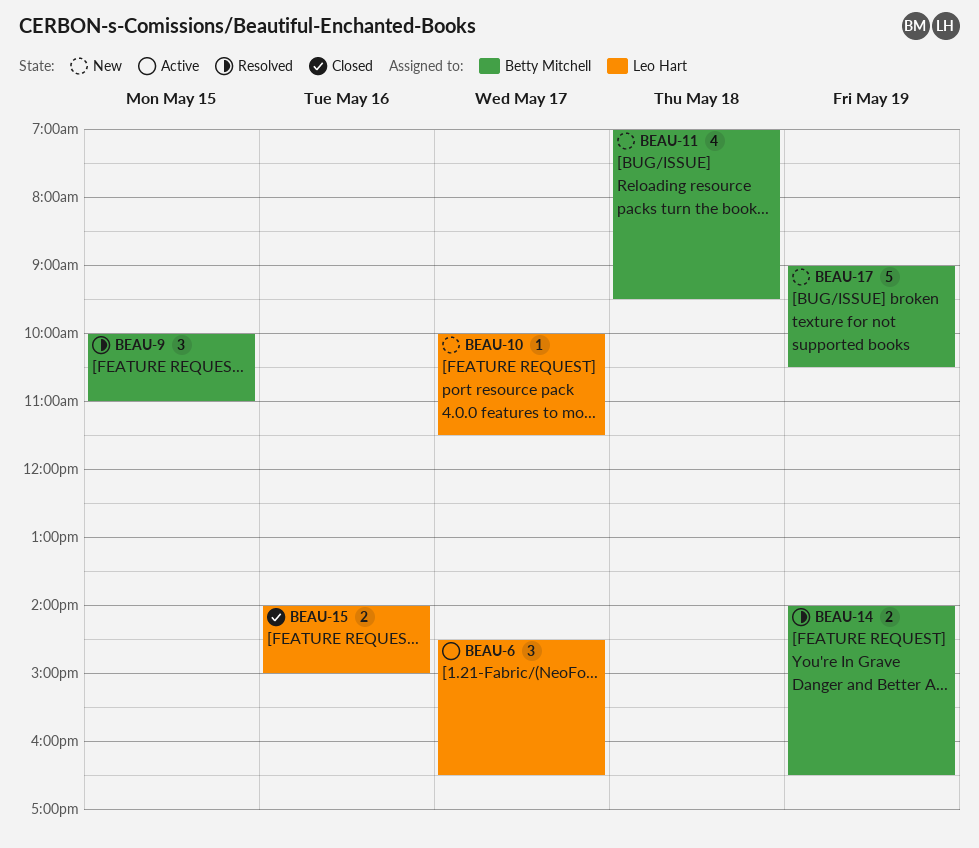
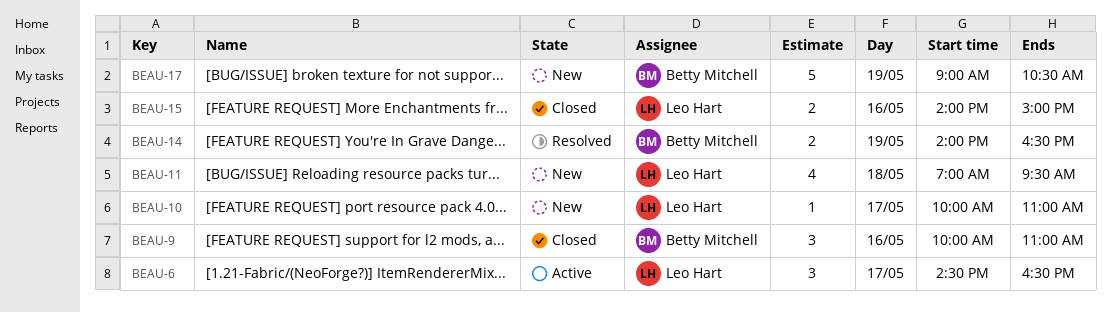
BEAU-9, status: Resolved -> Closed
BEAU-9, day: May 15 -> May 16
BEAU-10, ends: 11:30 -> 11:00
BEAU-11, owner: Betty Mitchell -> Leo Hart

